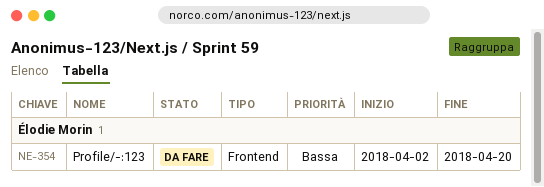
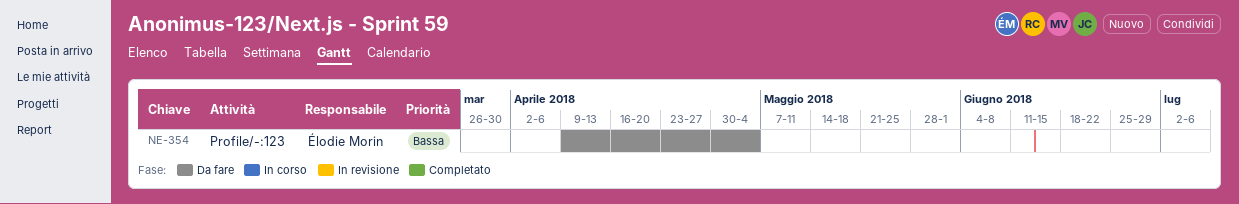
NE-354, start: Apr 2 -> Apr 9
NE-354, due: Apr 20 -> May 4

